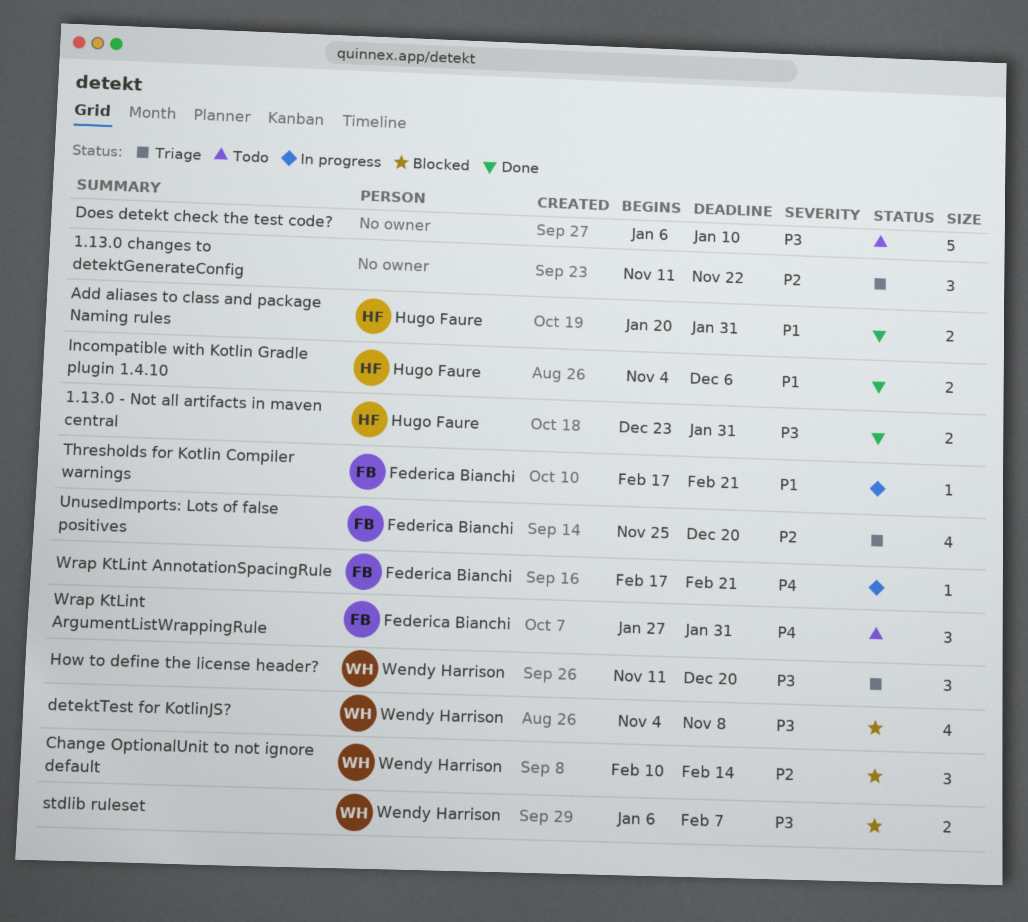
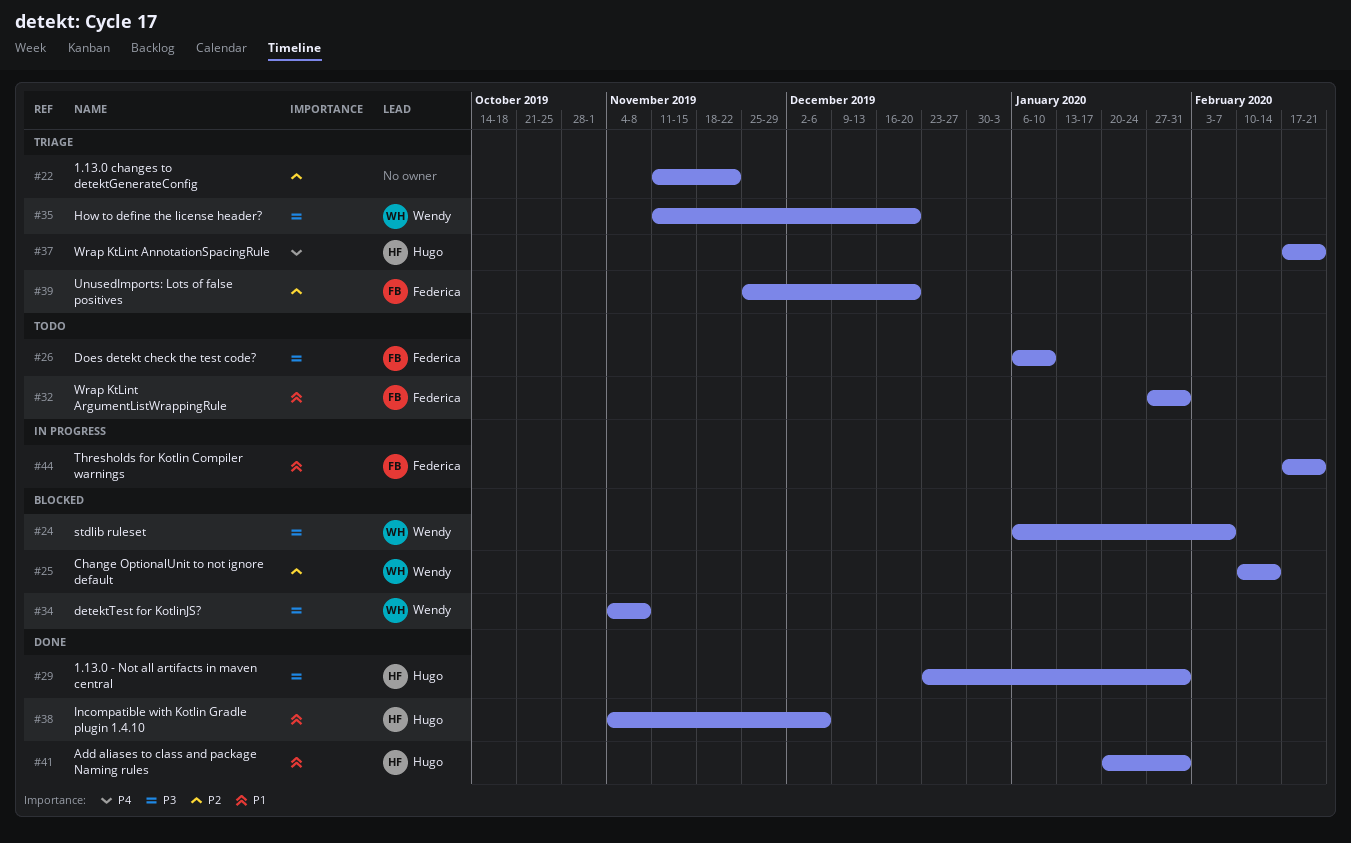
Does detekt check the test code?, owner: none -> Federica Bianchi
Wrap KtLint AnnotationSpacingRule, status: In progress -> Triage
Wrap KtLint AnnotationSpacingRule, owner: Federica Bianchi -> Hugo Faure
Wrap KtLint ArgumentListWrappingRule, priority: P4 -> P1

